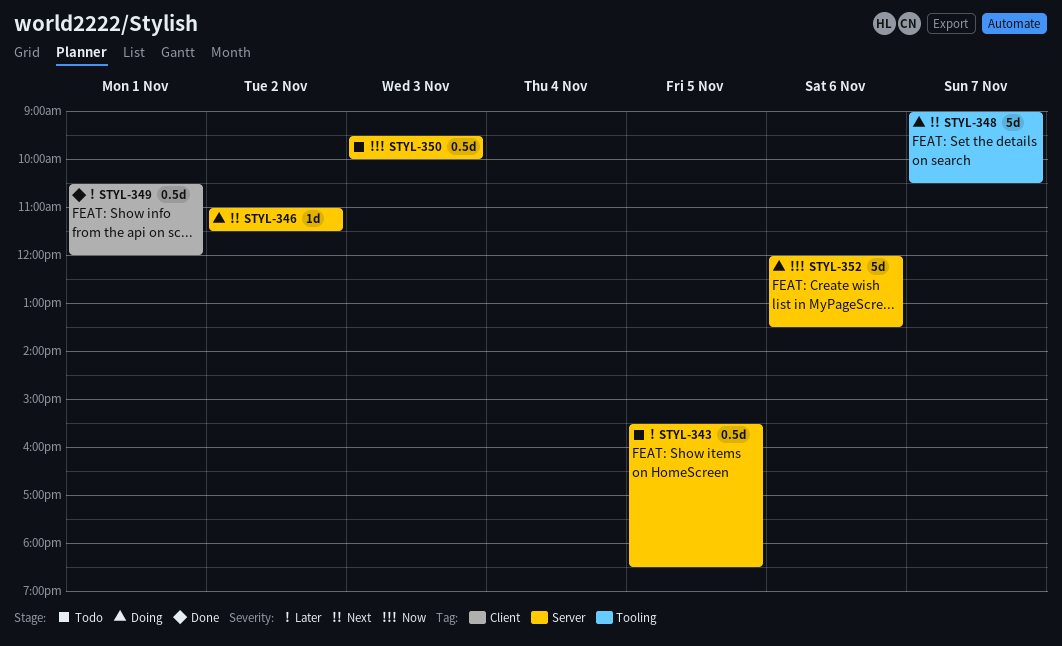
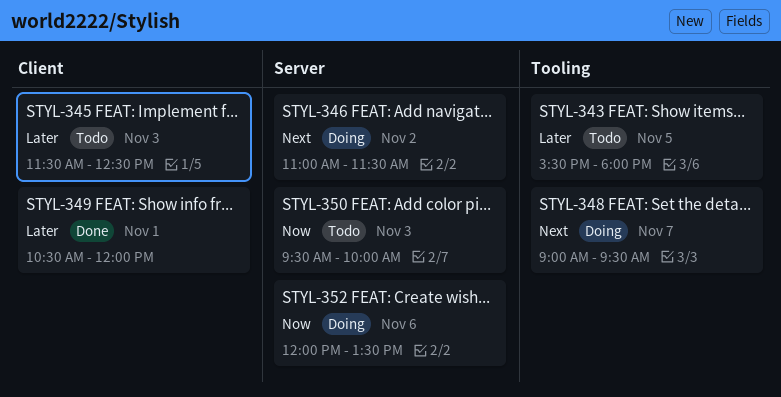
STYL-343, label: Server -> Tooling
STYL-343, ends: 18:30 -> 18:00
STYL-345: none -> present
STYL-348, ends: 10:30 -> 09:30

